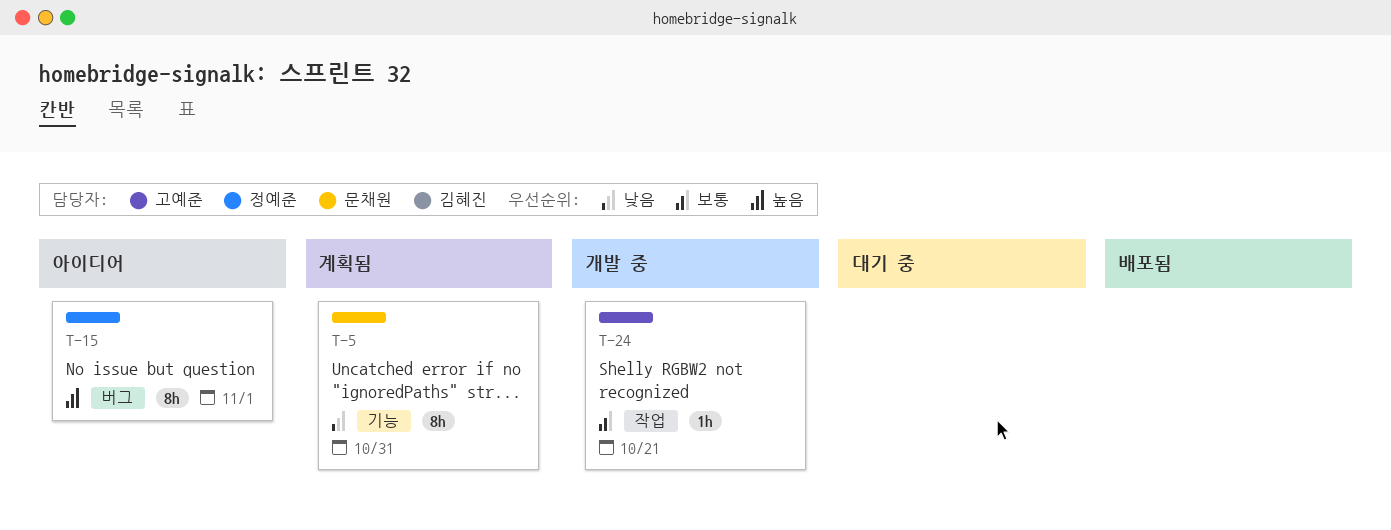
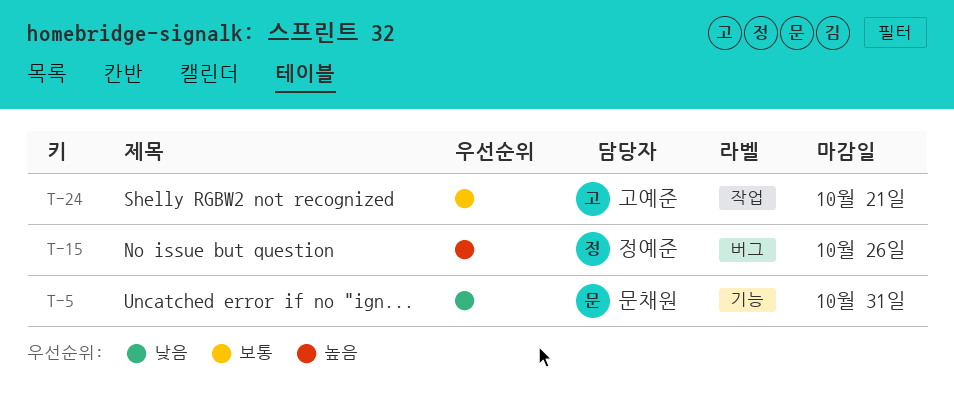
T-15, due: Nov 1 -> Oct 26

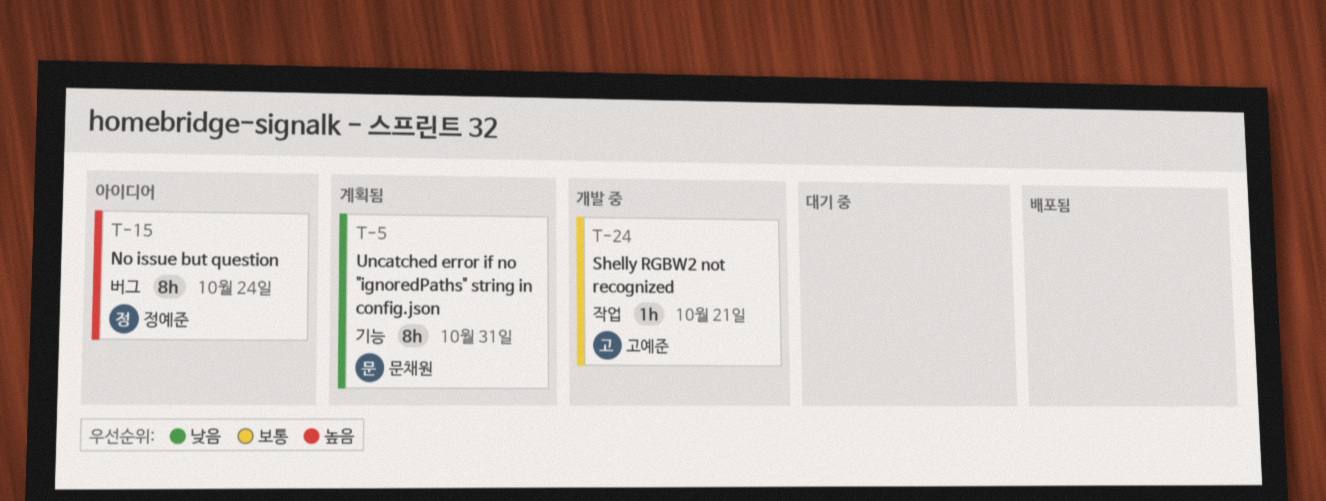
T-15, due: Oct 26 -> Oct 24

